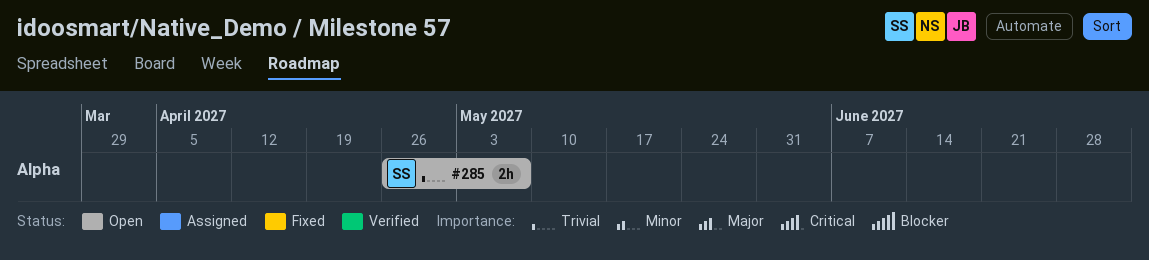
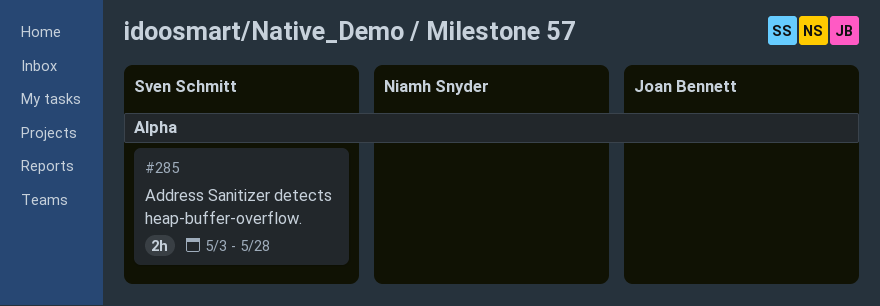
#285, start: Apr 26 -> May 3
#285, due: May 7 -> May 28

